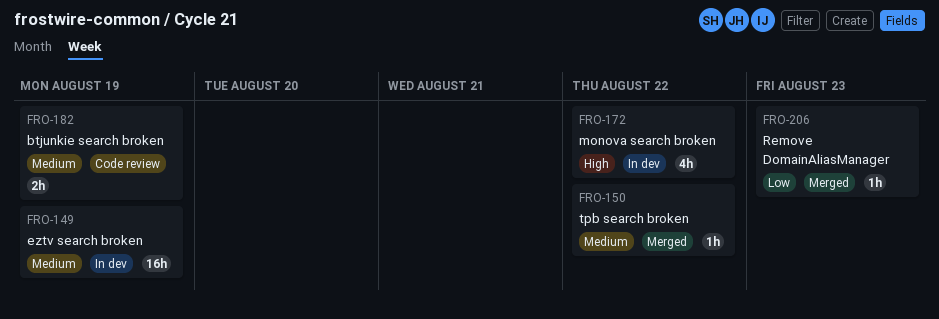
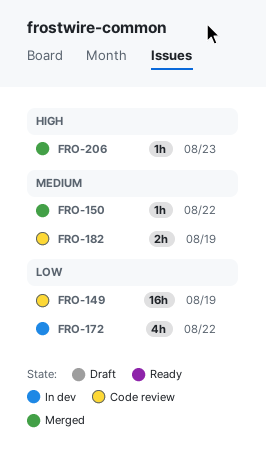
FRO-149, status: In dev -> Code review
FRO-149, priority: Medium -> Low
FRO-172, priority: High -> Low
FRO-206, priority: Low -> High

